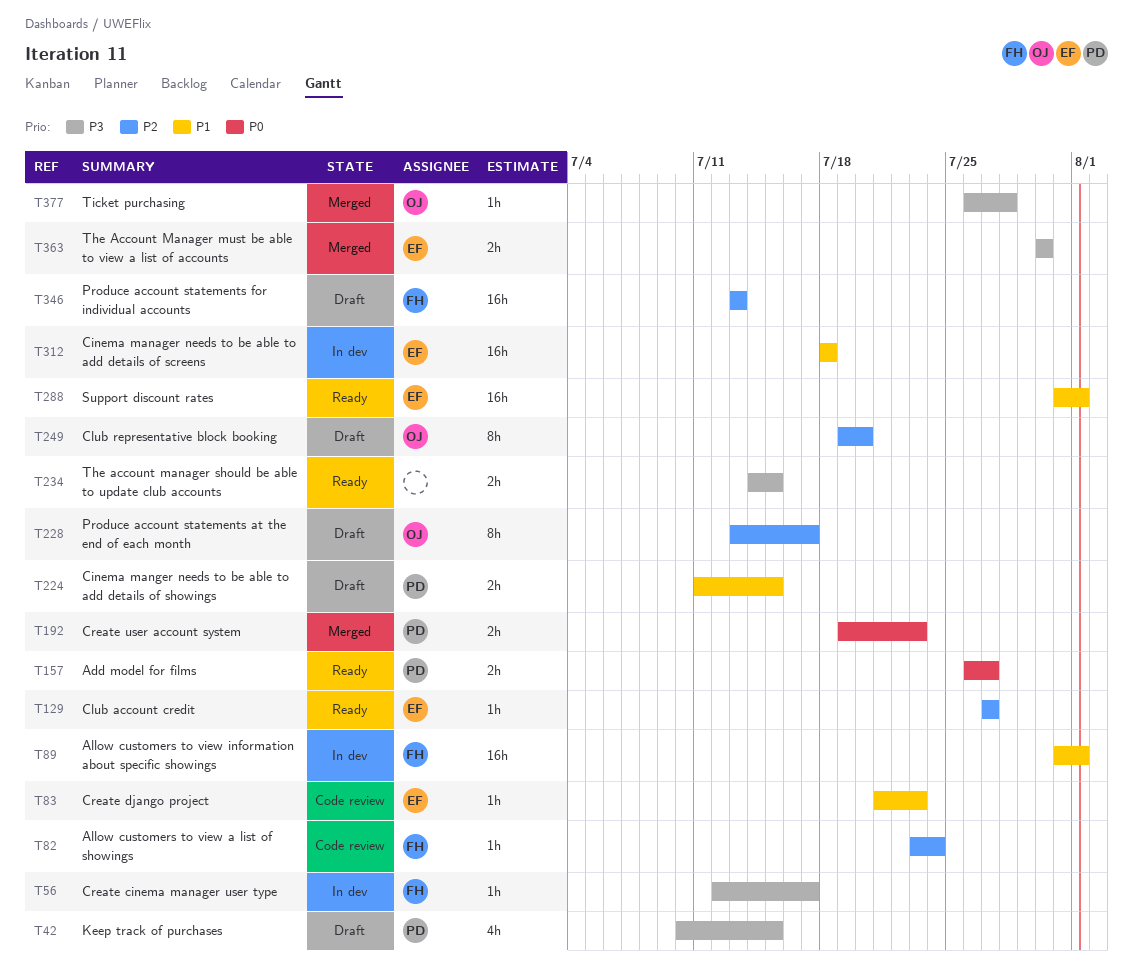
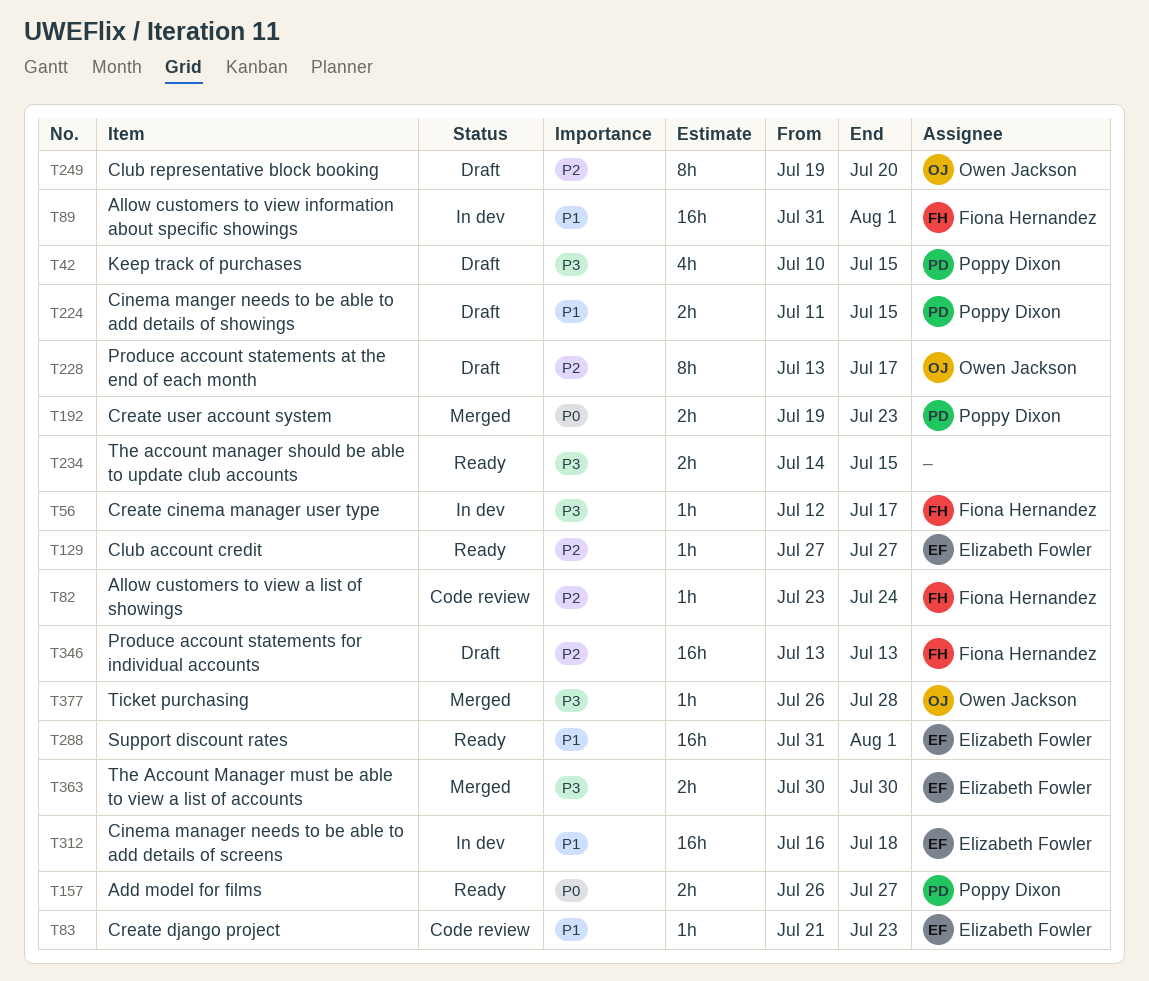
T312, start: Jul 18 -> Jul 16

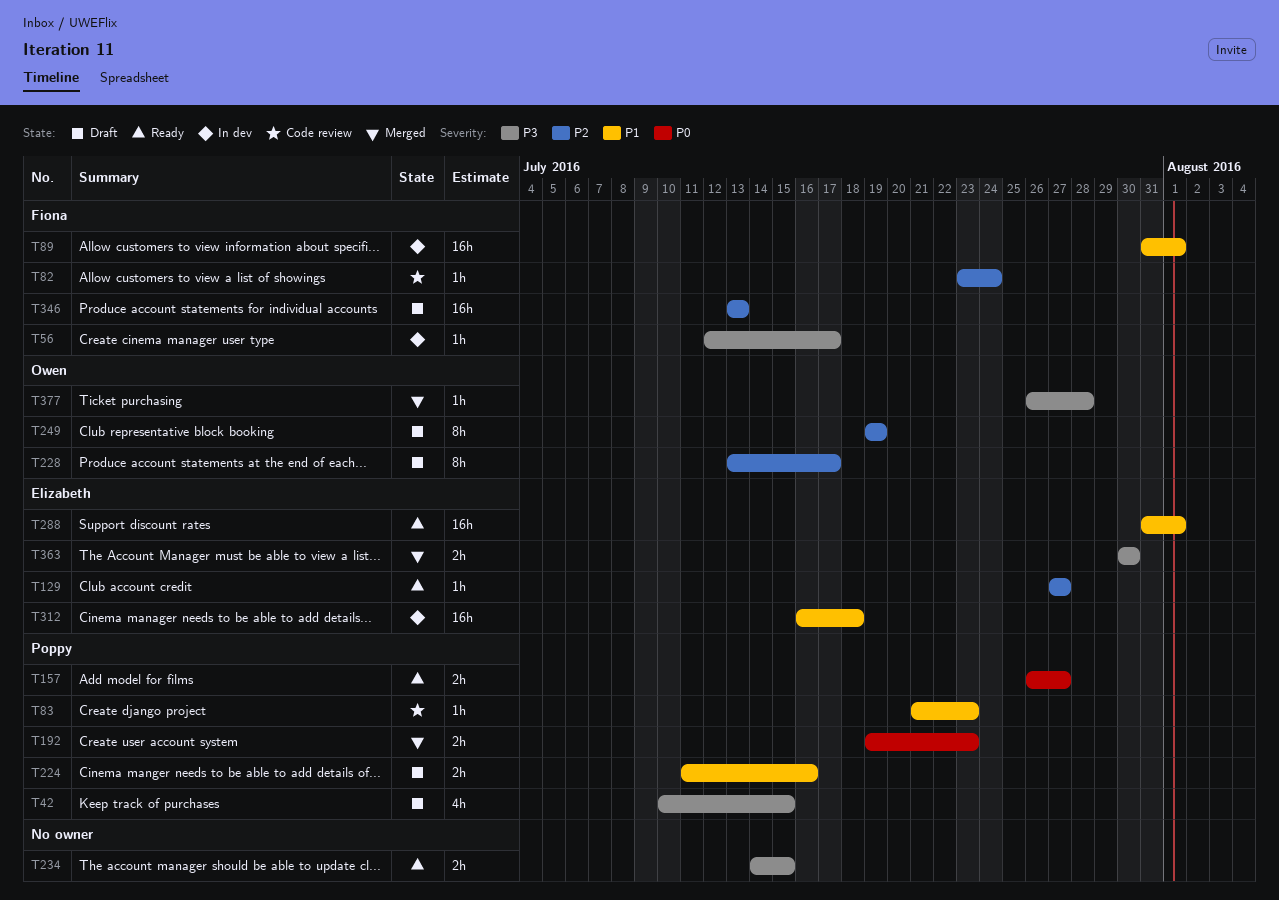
T83, owner: Elizabeth Fowler -> Poppy Dixon
T224, due: Jul 15 -> Jul 16
T249, due: Jul 20 -> Jul 19

